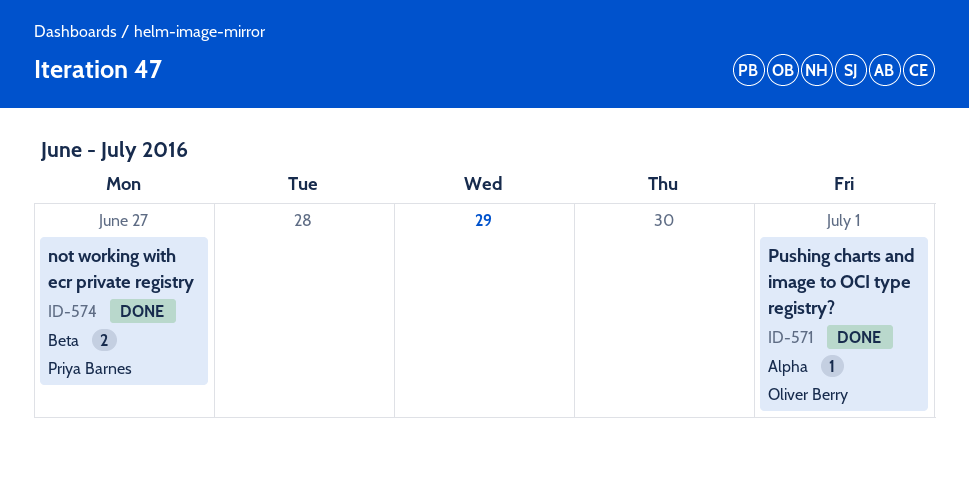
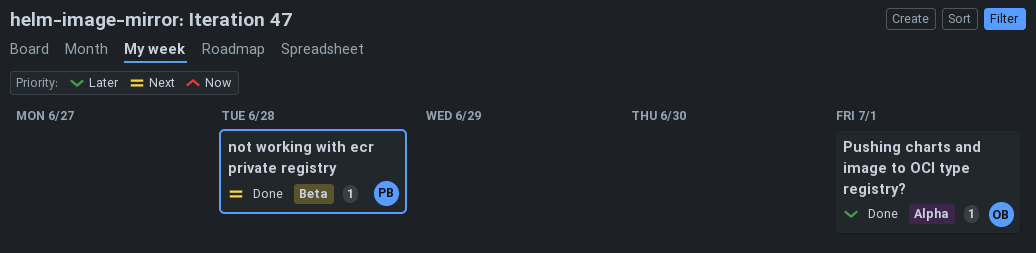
not working with ecr private registry, estimate: 2 -> 1
not working with ecr private registry, due: Jun 27 -> Jun 28

